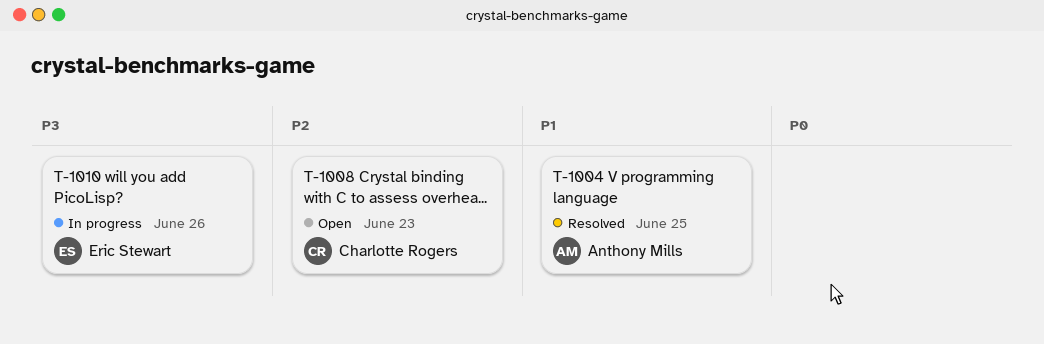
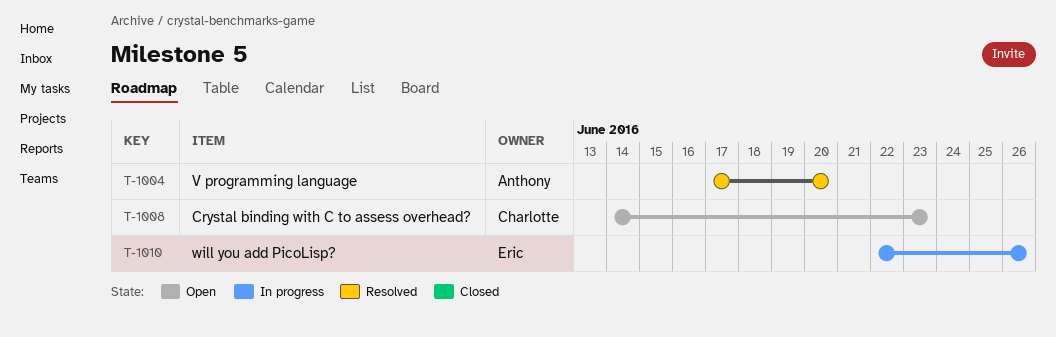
T-1004, due: Jun 25 -> Jun 20

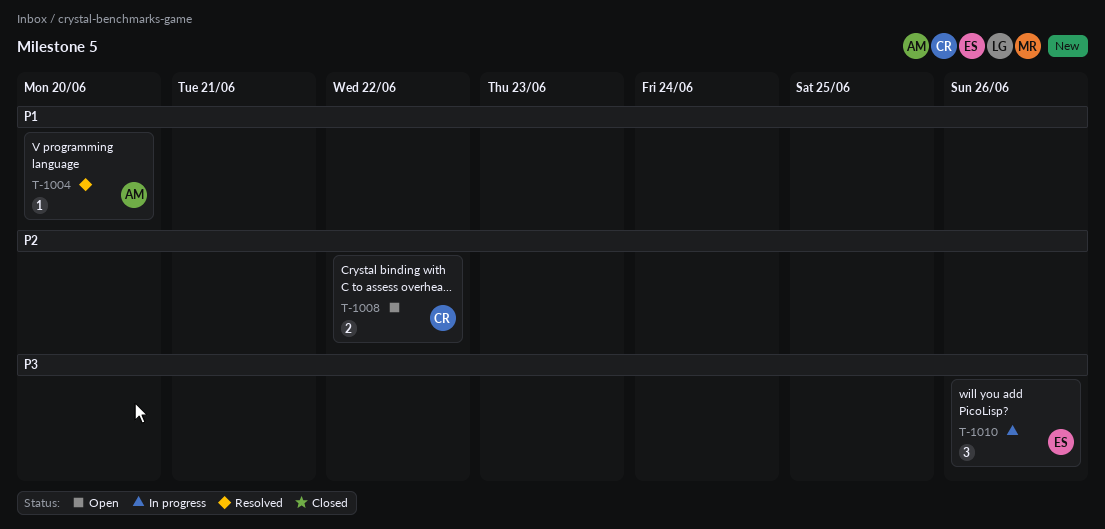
T-1008, due: Jun 23 -> Jun 22

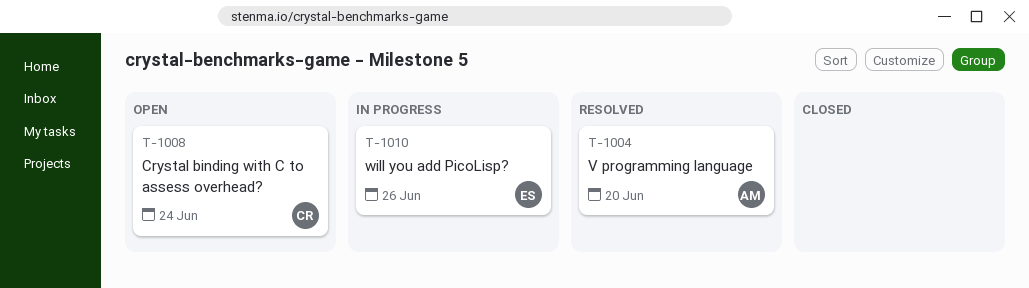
T-1008, due: Jun 22 -> Jun 24

